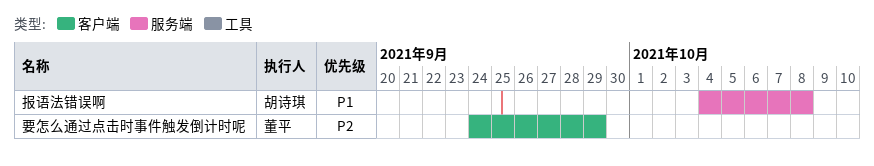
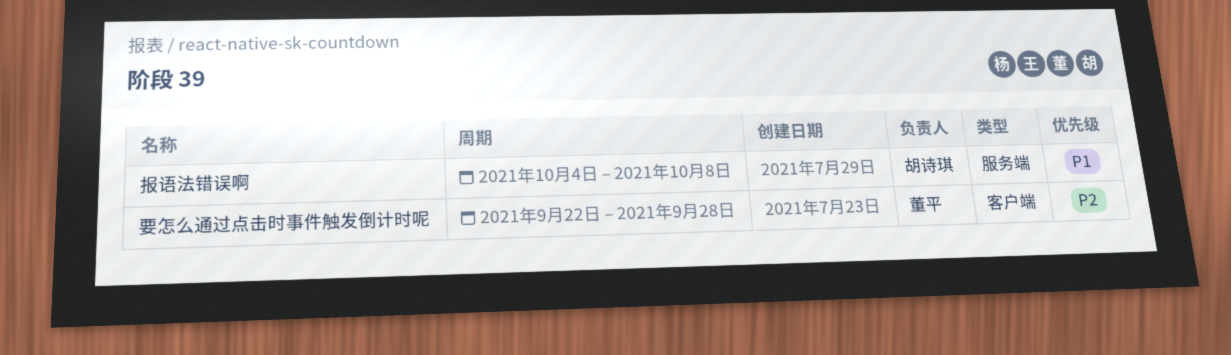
要怎么通过点击时事件触发倒计时呢, start: Sep 24 -> Sep 22
要怎么通过点击时事件触发倒计时呢, due: Sep 29 -> Sep 28

